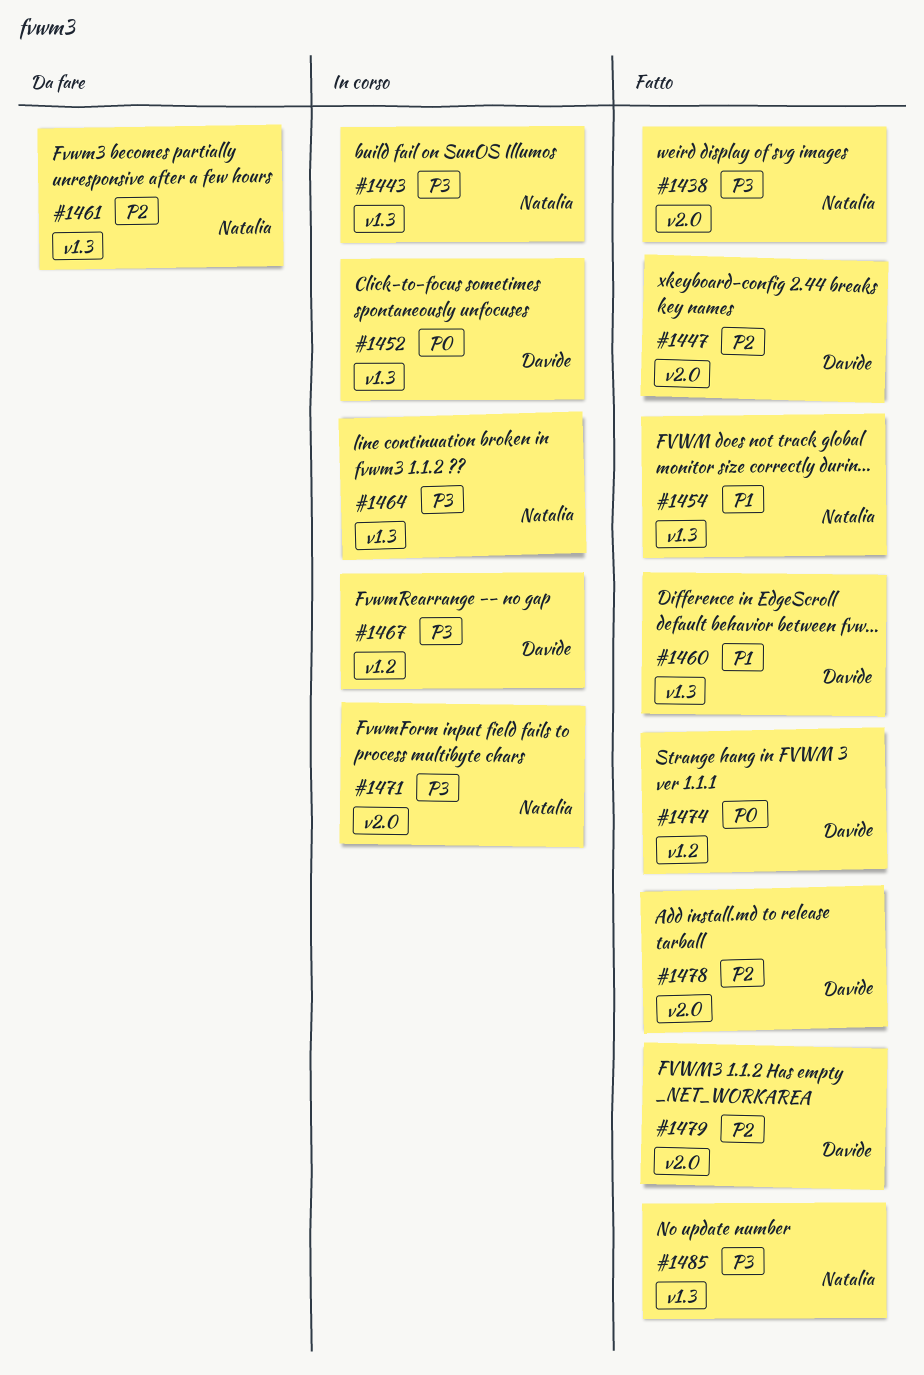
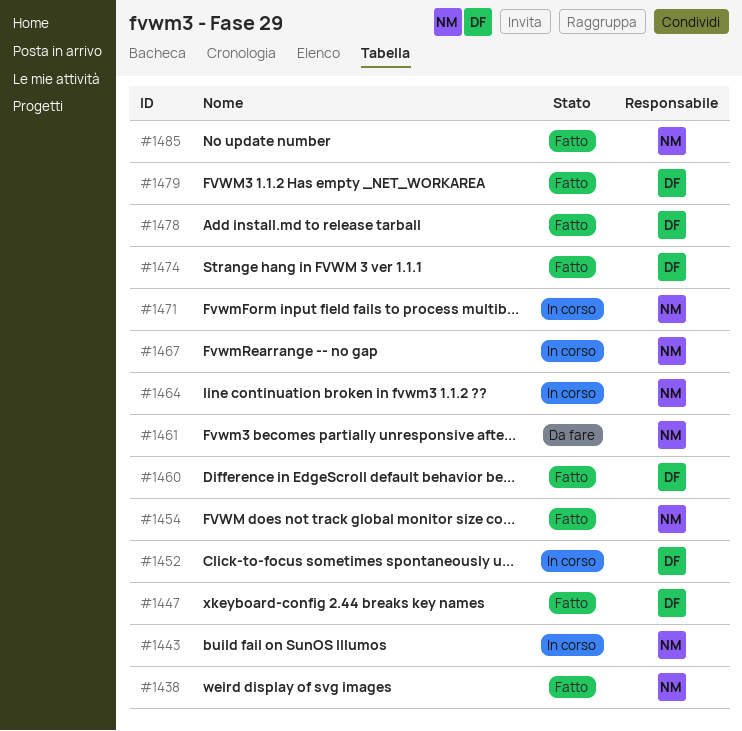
#1467, owner: Davide -> Natalia

